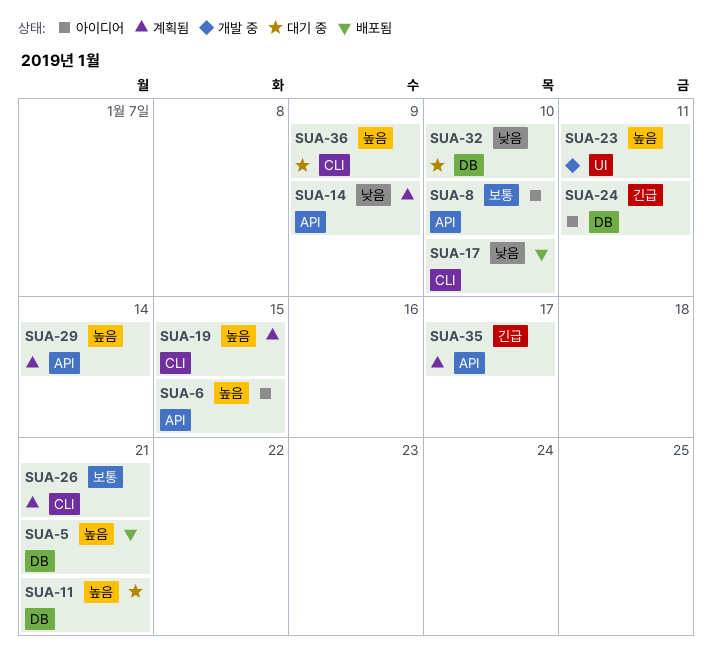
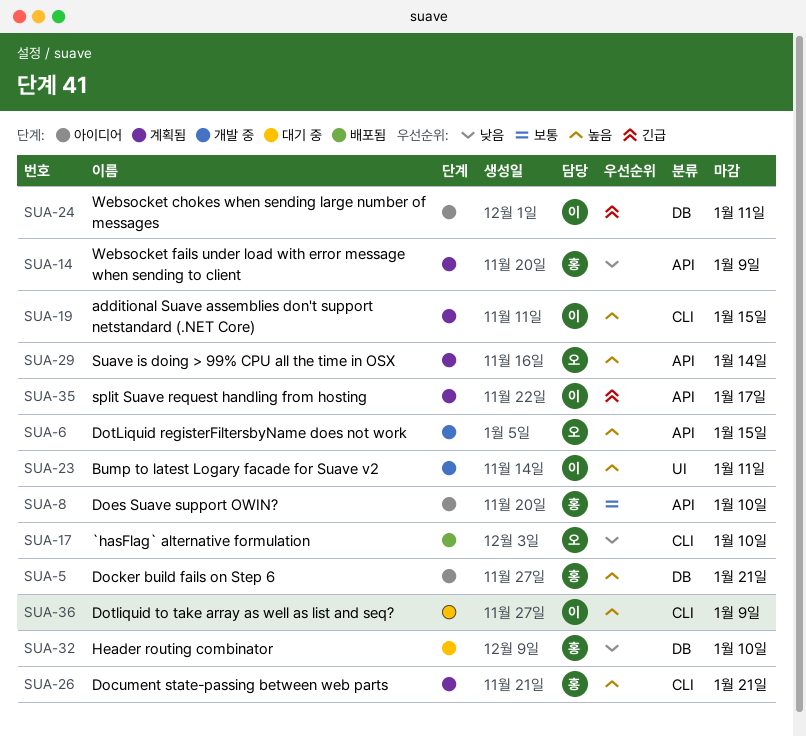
SUA-5, status: 배포됨 -> 아이디어
SUA-6, status: 아이디어 -> 개발 중
SUA-11: present -> none
SUA-26, priority: 보통 -> 높음

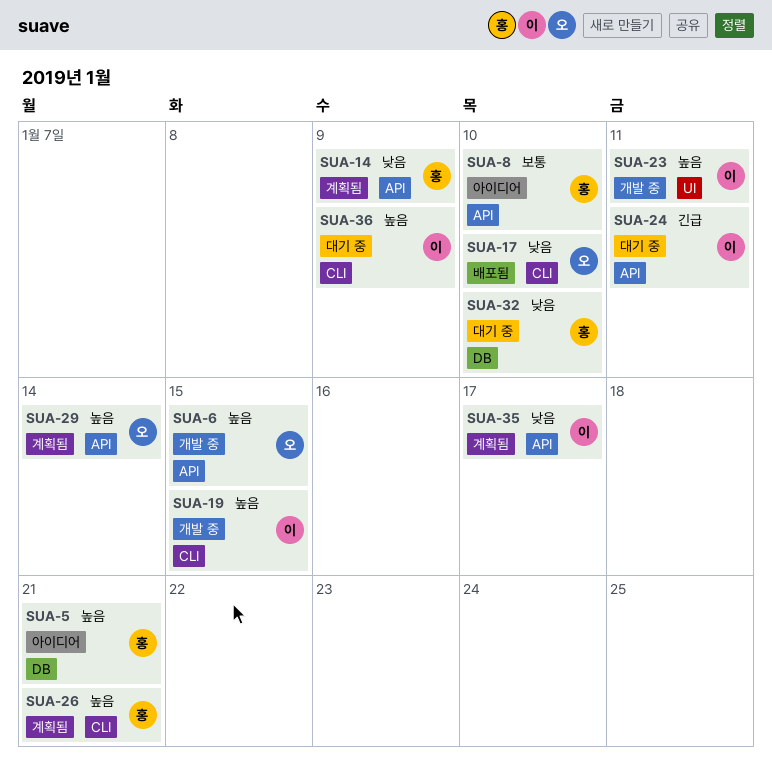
SUA-19, status: 계획됨 -> 개발 중
SUA-24, status: 아이디어 -> 대기 중
SUA-24, label: DB -> API
SUA-35, priority: 긴급 -> 낮음

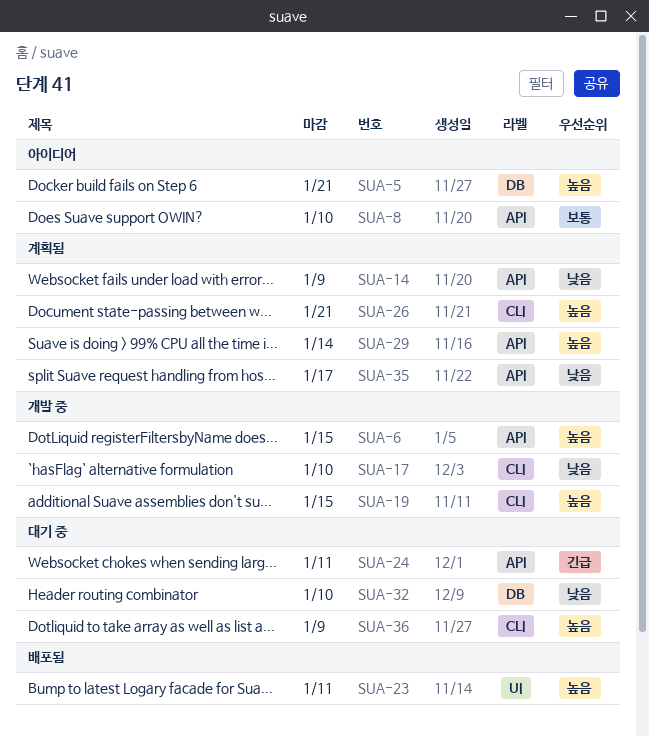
SUA-17, status: 배포됨 -> 개발 중
SUA-23, status: 개발 중 -> 배포됨

